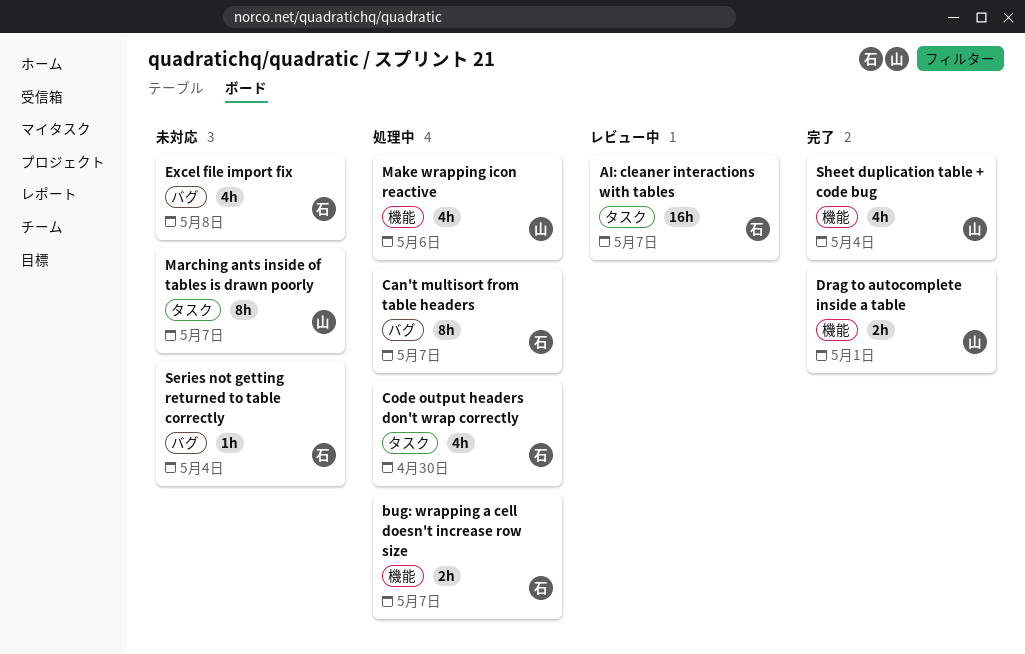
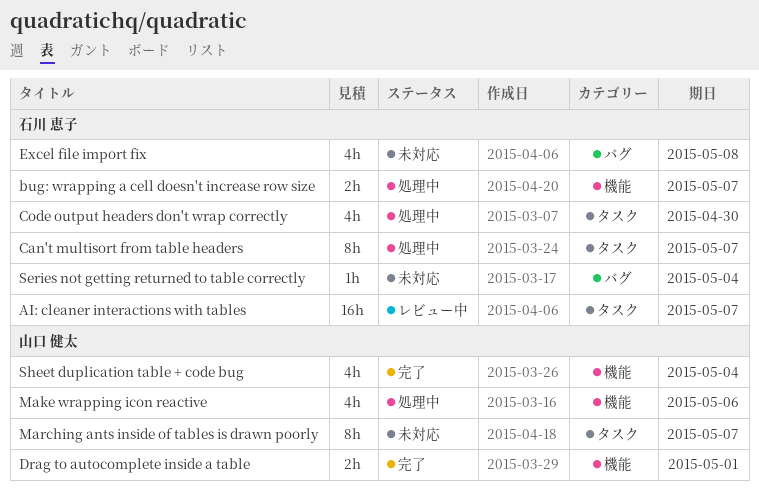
Can't multisort from table headers, label: バグ -> タスク

